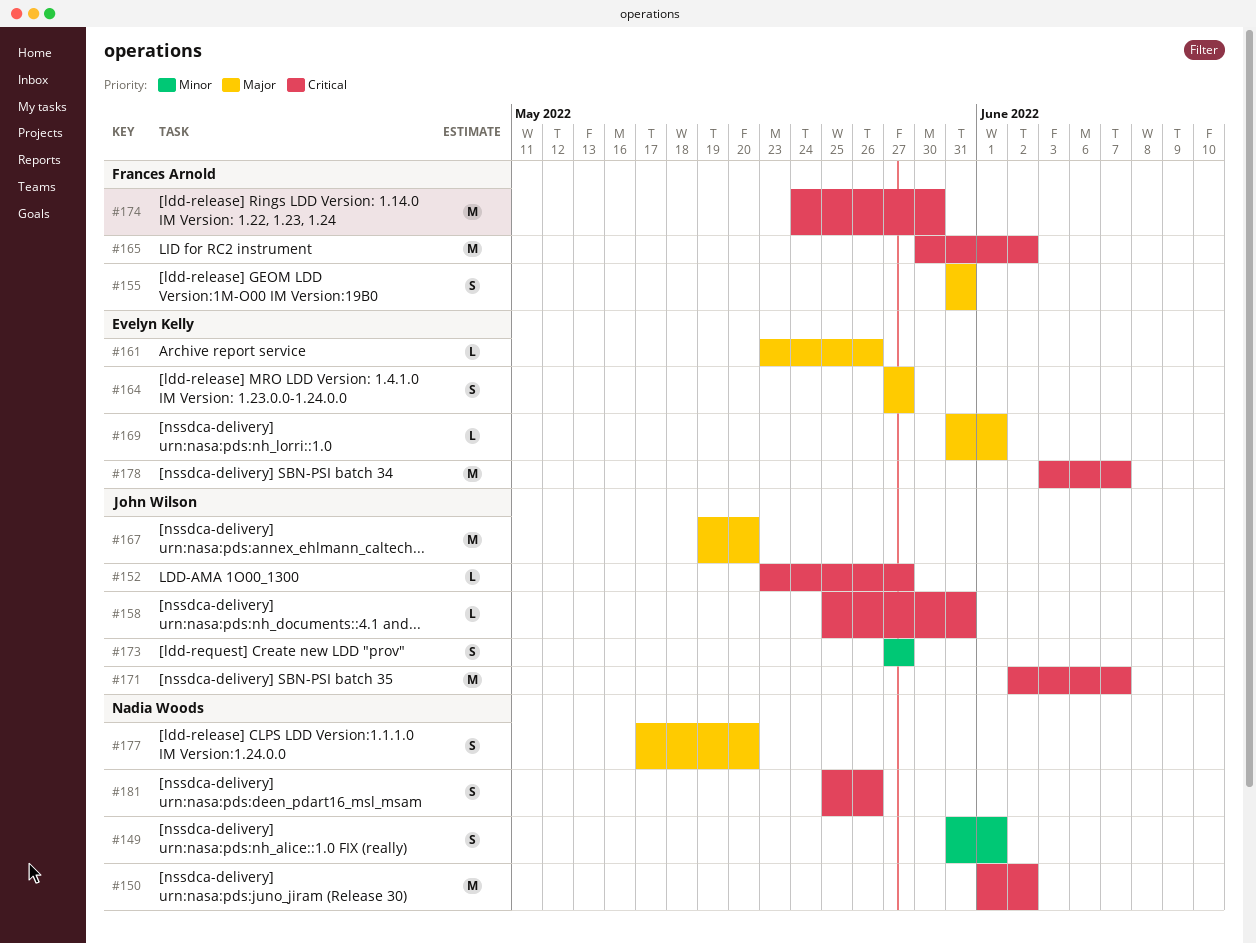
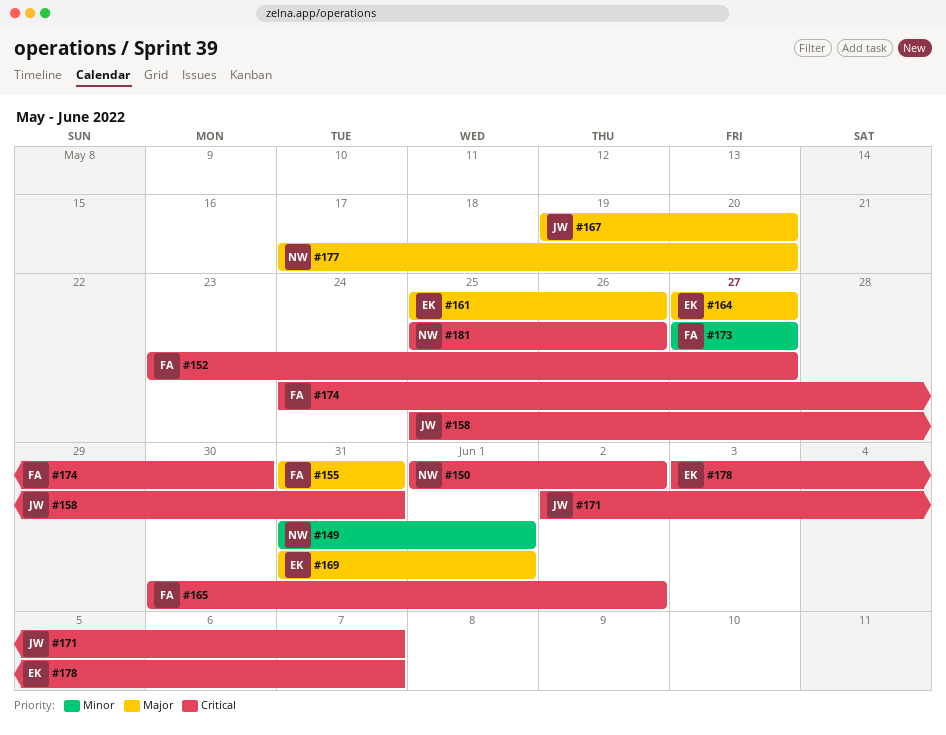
#152, owner: John Wilson -> Frances Arnold
#161, start: May 23 -> May 25
#173, owner: John Wilson -> Frances Arnold

